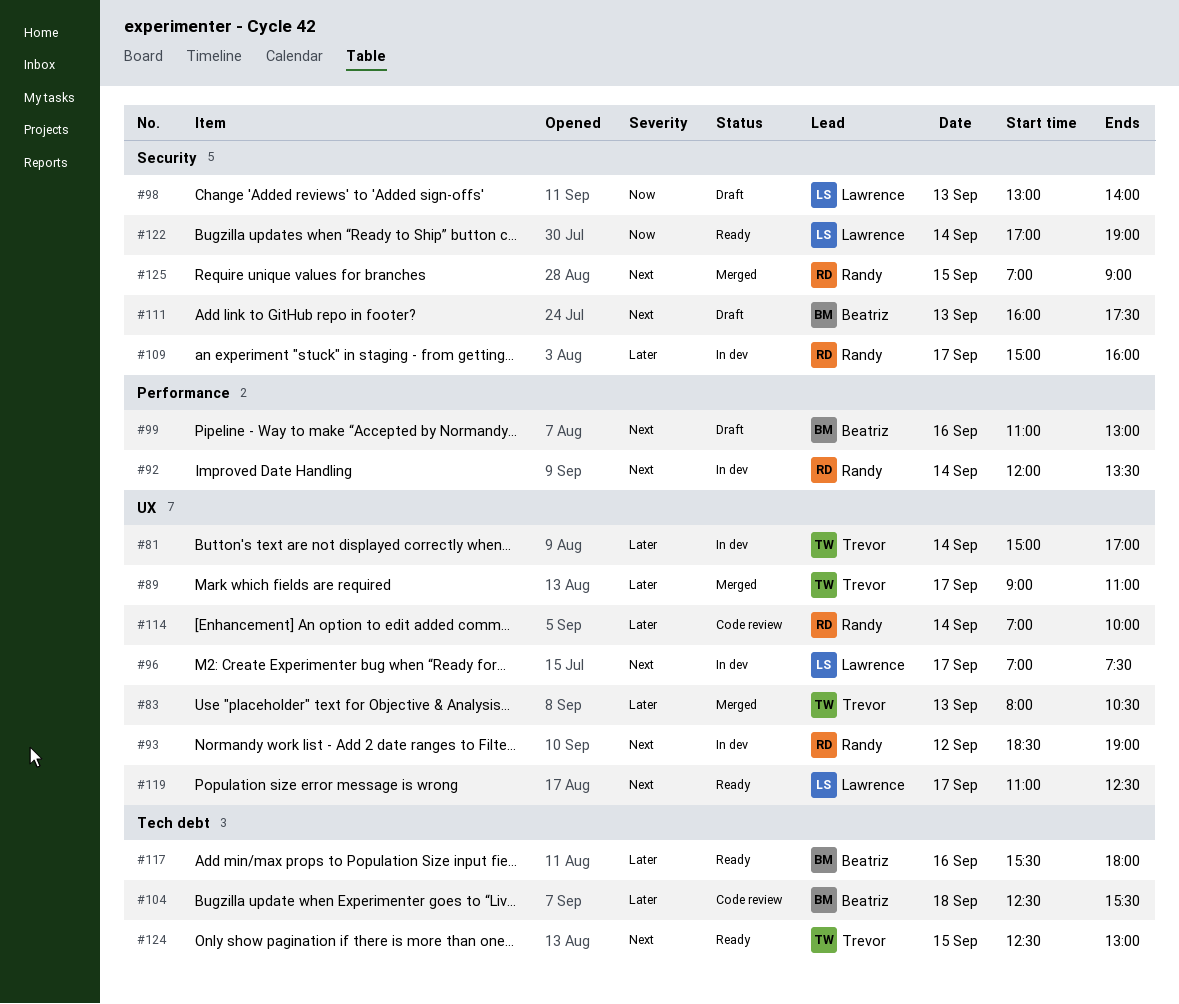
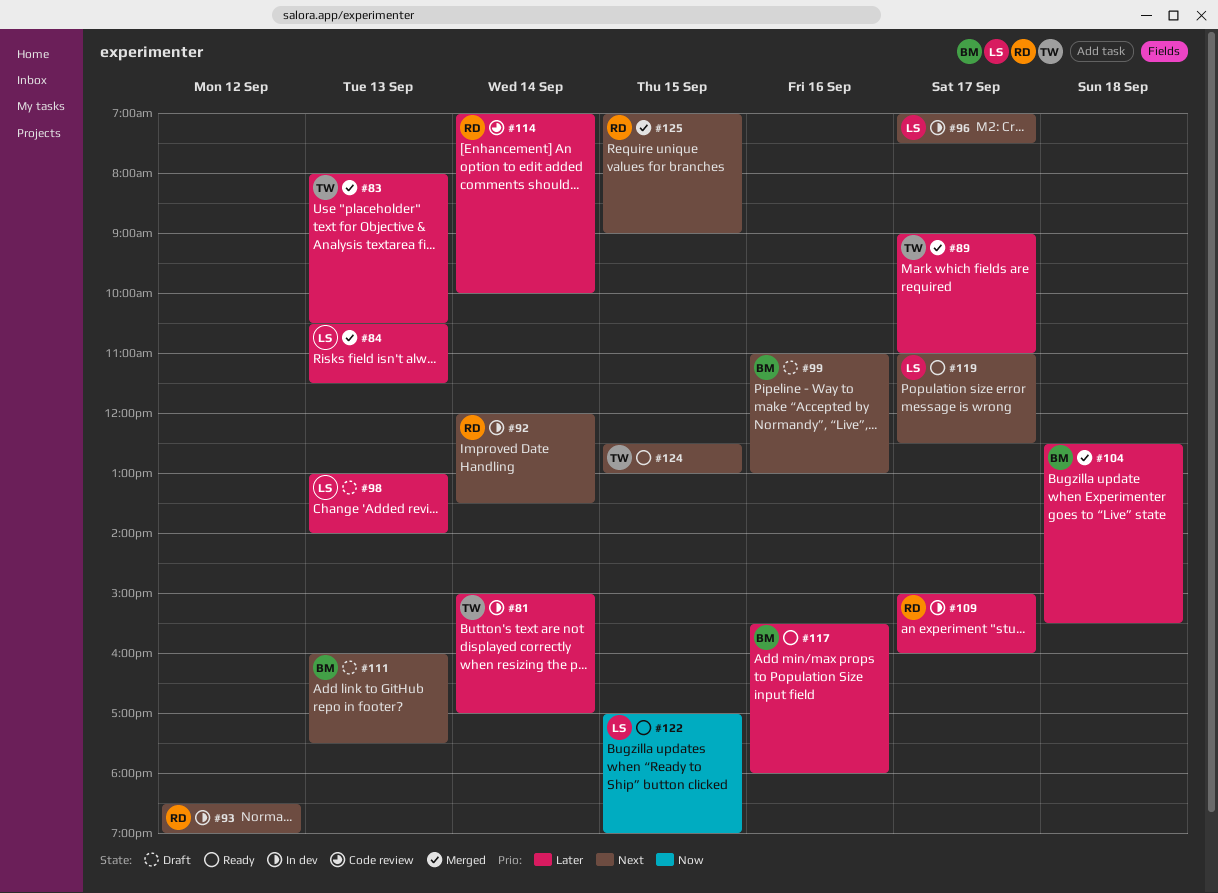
#84: none -> present
#98, priority: Now -> Later
#104, status: Code review -> Merged
#122, day: Sep 14 -> Sep 15

